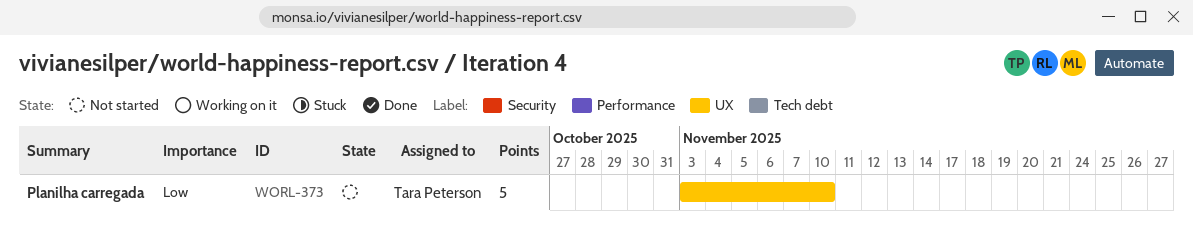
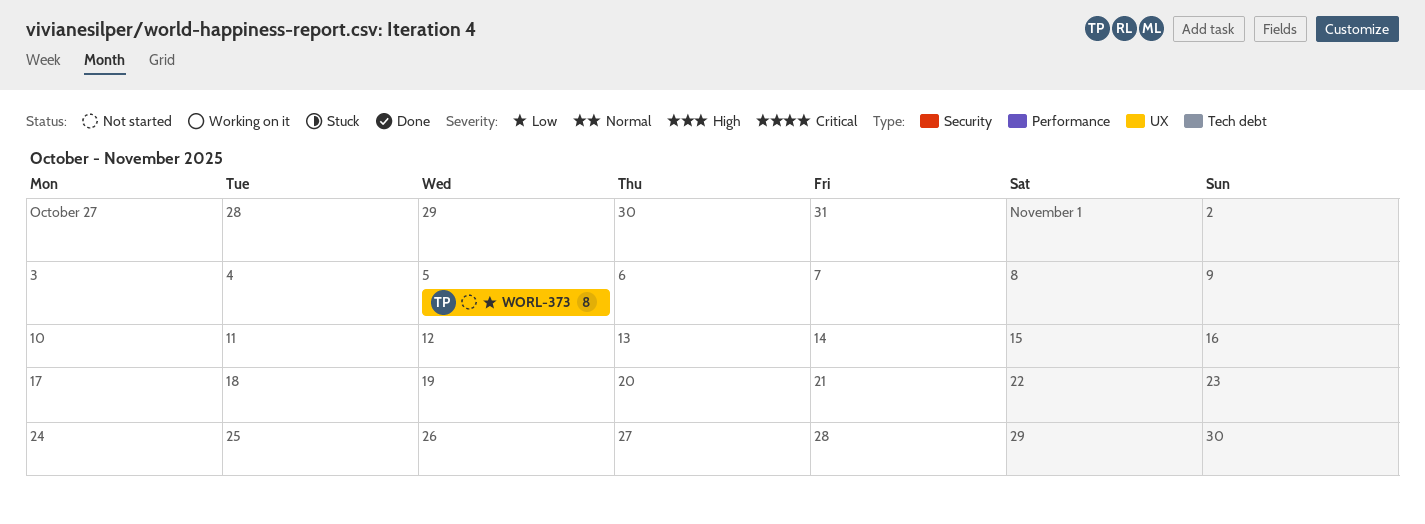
WORL-373, estimate: 5 -> 8
WORL-373, start: Nov 3 -> Nov 5
WORL-373, due: Nov 10 -> Nov 5

